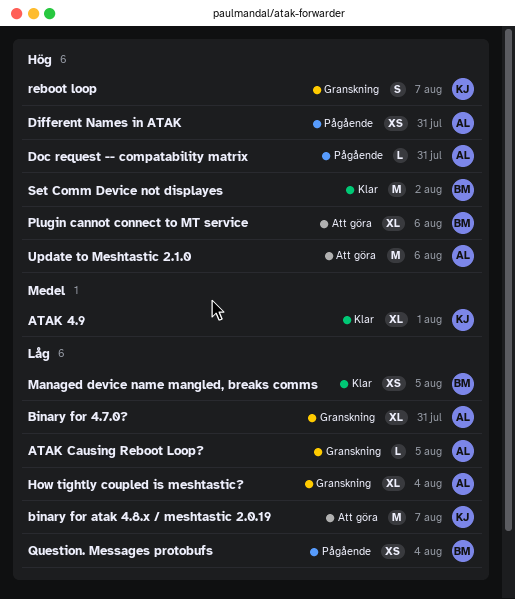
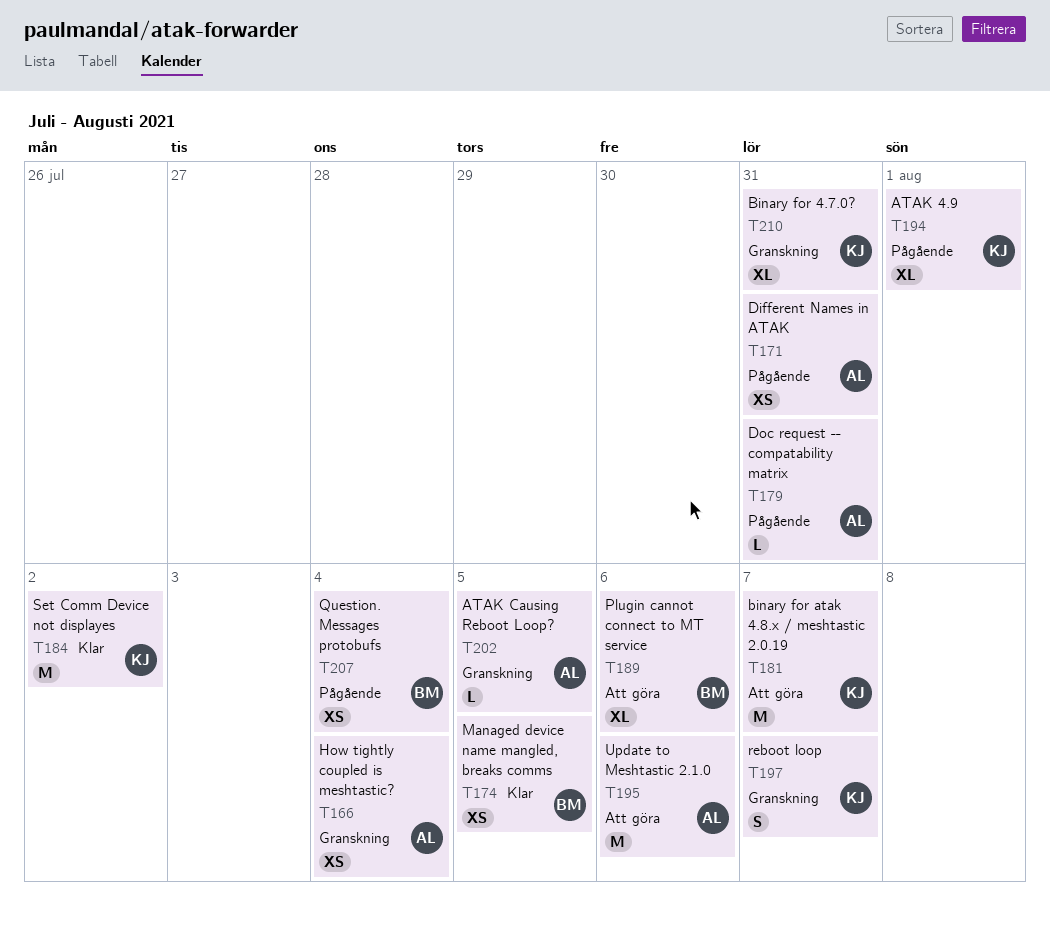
ATAK 4.9, status: Klar -> Pågående
Binary for 4.7.0?, owner: AL -> KJ
How tightly coupled is meshtastic?, estimate: XL -> XS
Set Comm Device not displayes, owner: BM -> KJ

